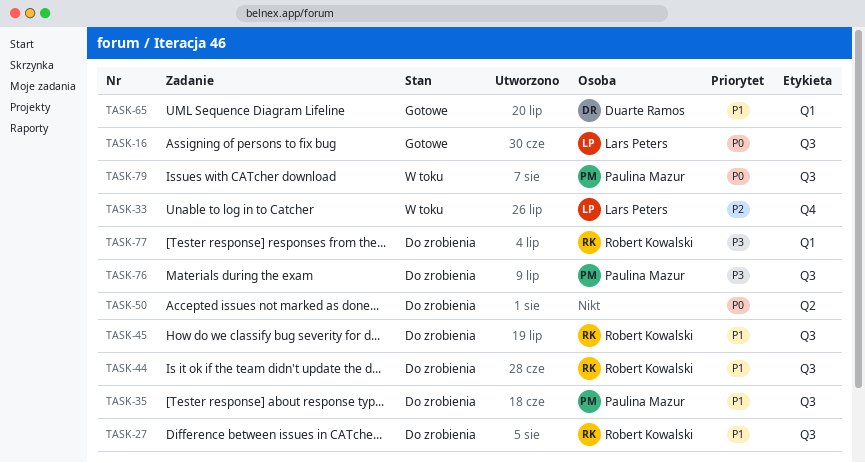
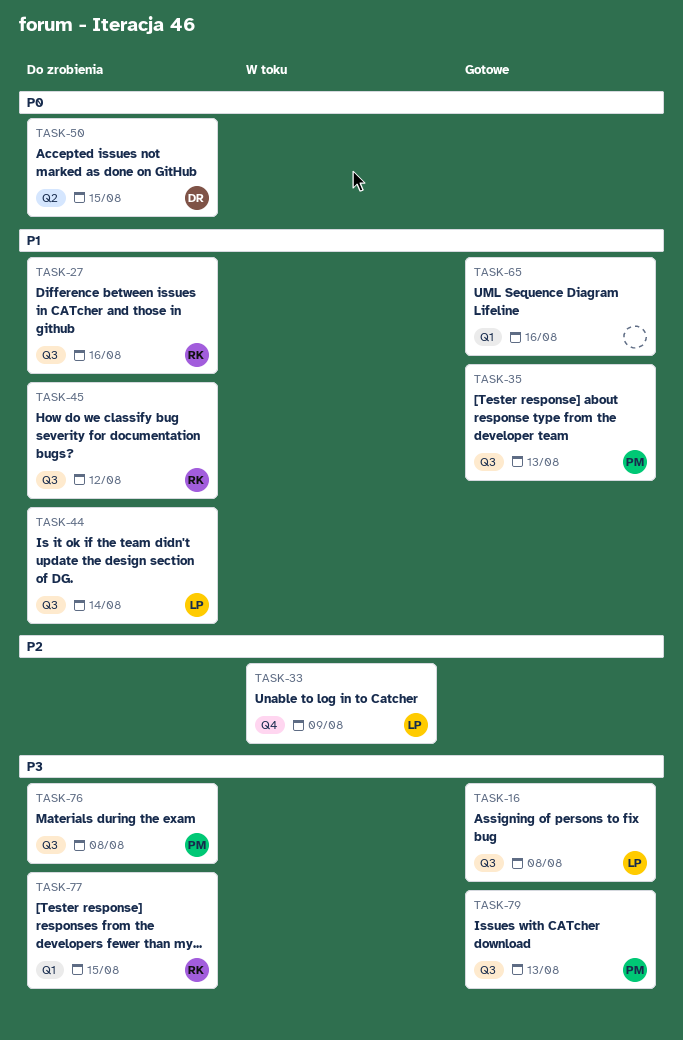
TASK-16, priority: P0 -> P3
TASK-35, status: Do zrobienia -> Gotowe
TASK-44, owner: Robert Kowalski -> Lars Peters
TASK-50, owner: none -> Duarte Ramos
TASK-65, owner: Duarte Ramos -> none
TASK-79, status: W toku -> Gotowe
TASK-79, priority: P0 -> P3

